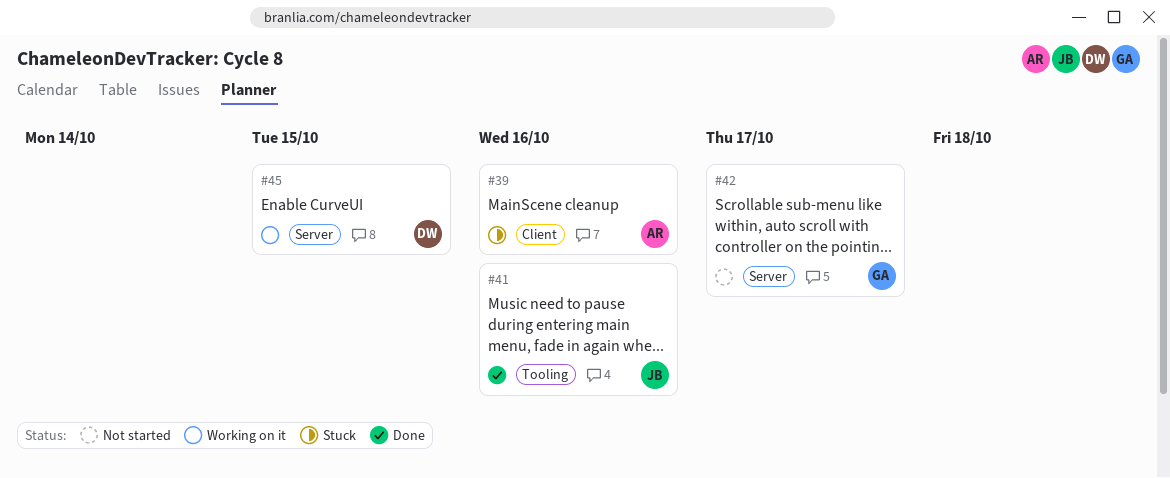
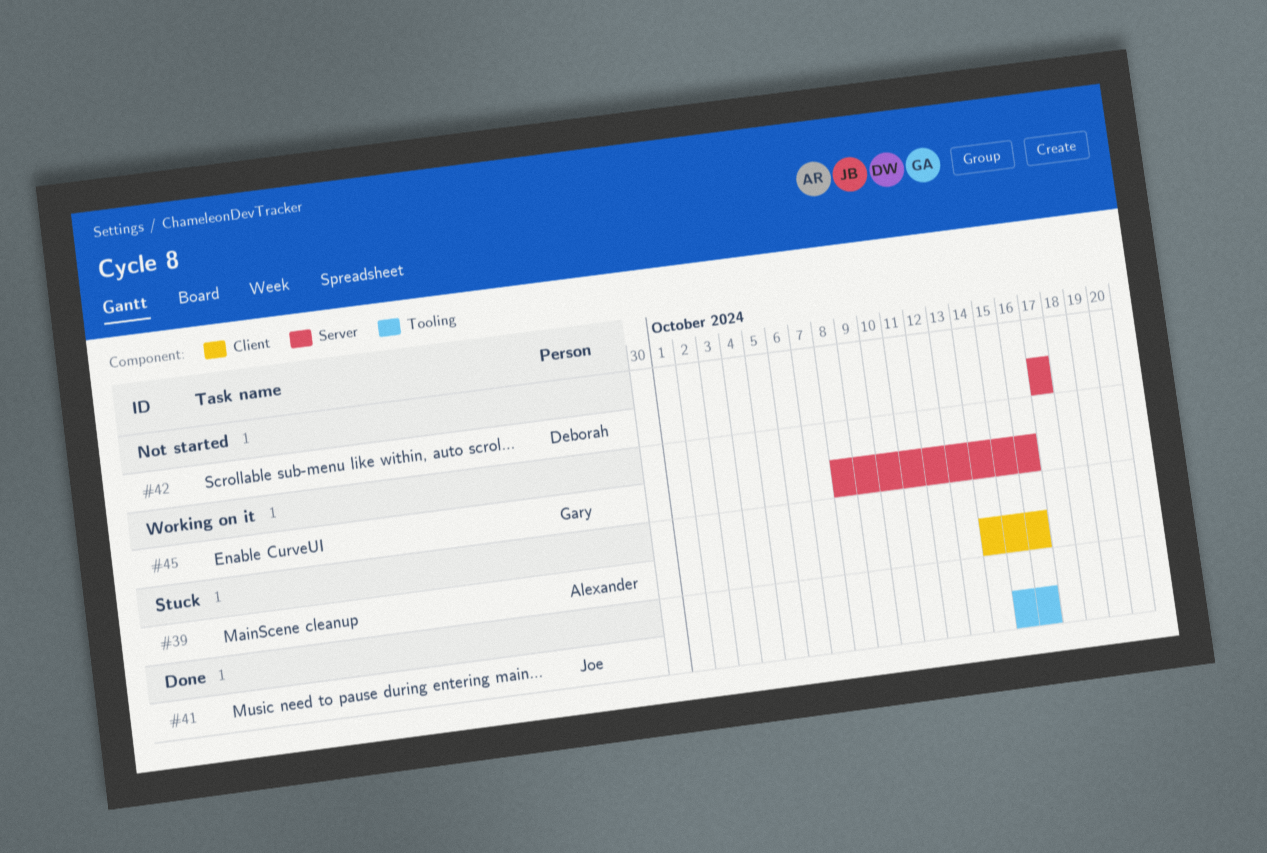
#42, owner: Gary -> Deborah
#45, owner: Deborah -> Gary
#45, due: Oct 15 -> Oct 16

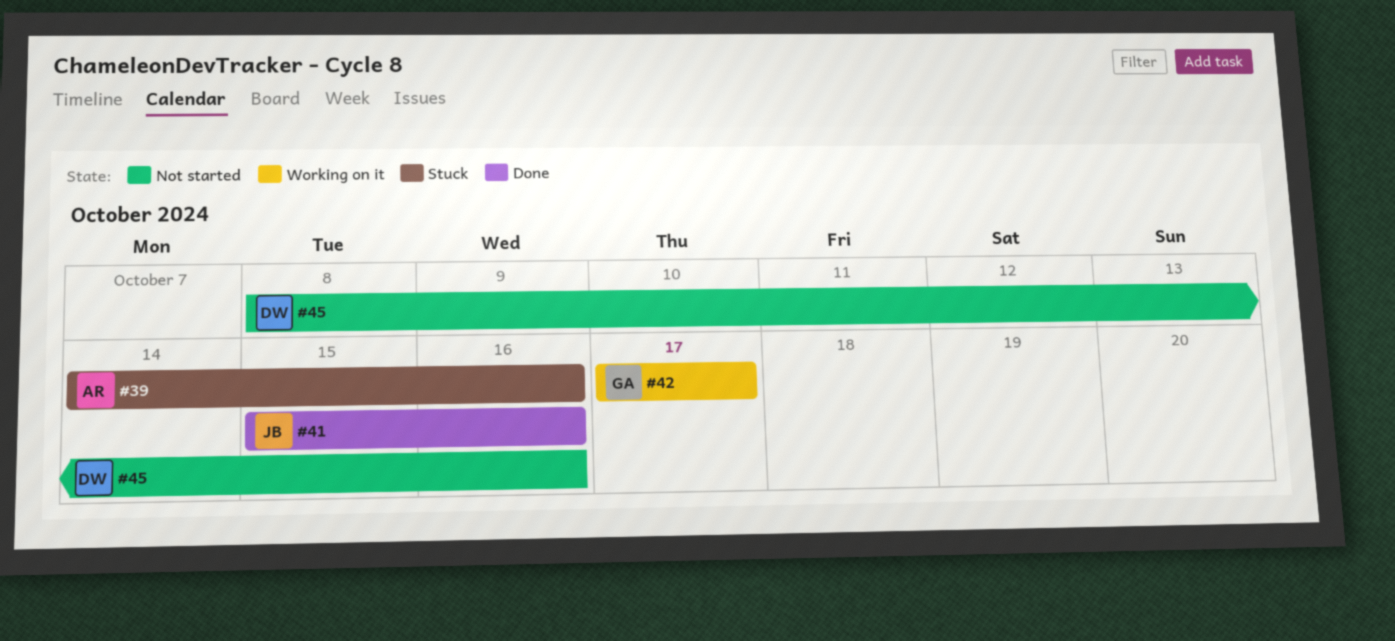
#42, status: Not started -> Working on it
#42, owner: Deborah -> Gary
#45, status: Working on it -> Not started
#45, owner: Gary -> Deborah

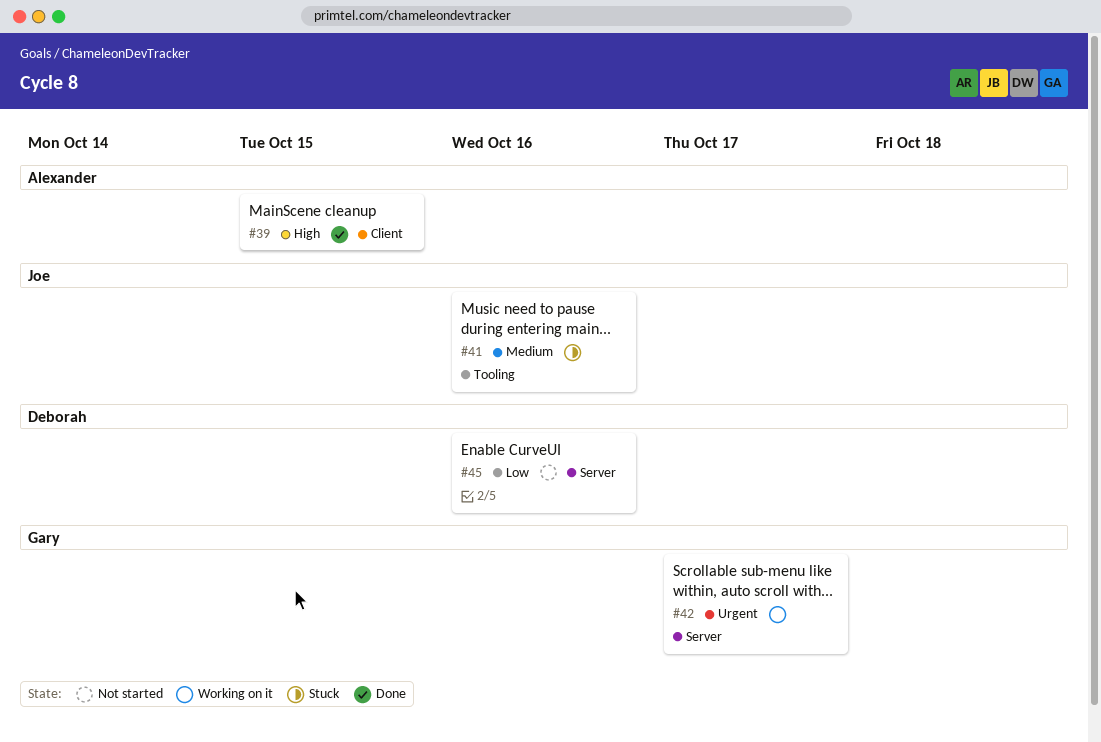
#39, status: Stuck -> Done
#39, due: Oct 16 -> Oct 15
#41, status: Done -> Stuck

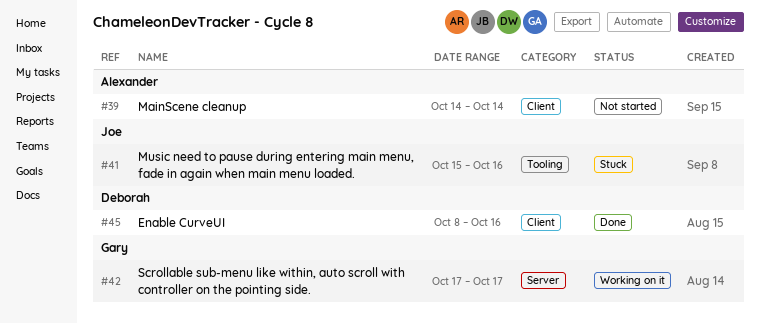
#39, status: Done -> Not started
#39, due: Oct 15 -> Oct 14
#45, status: Not started -> Done
#45, label: Server -> Client

